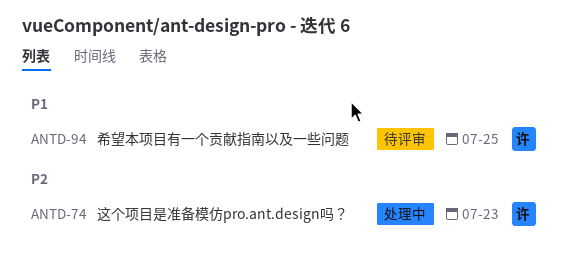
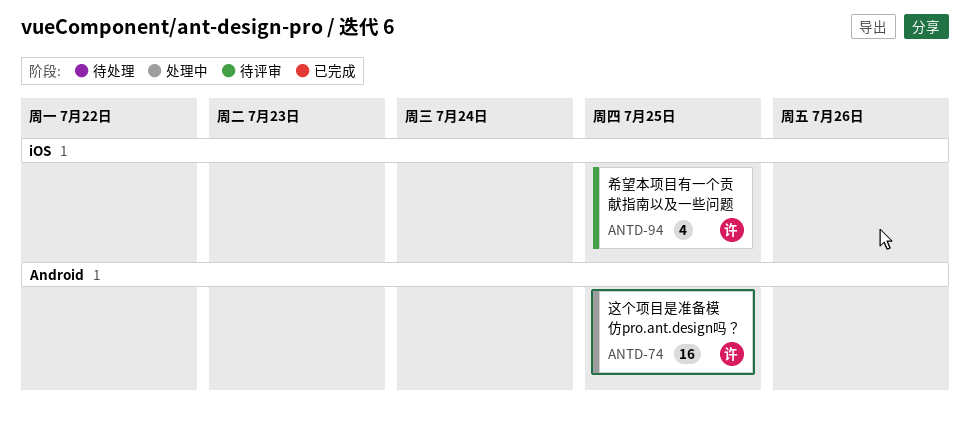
ANTD-74, due: Jul 23 -> Jul 25

